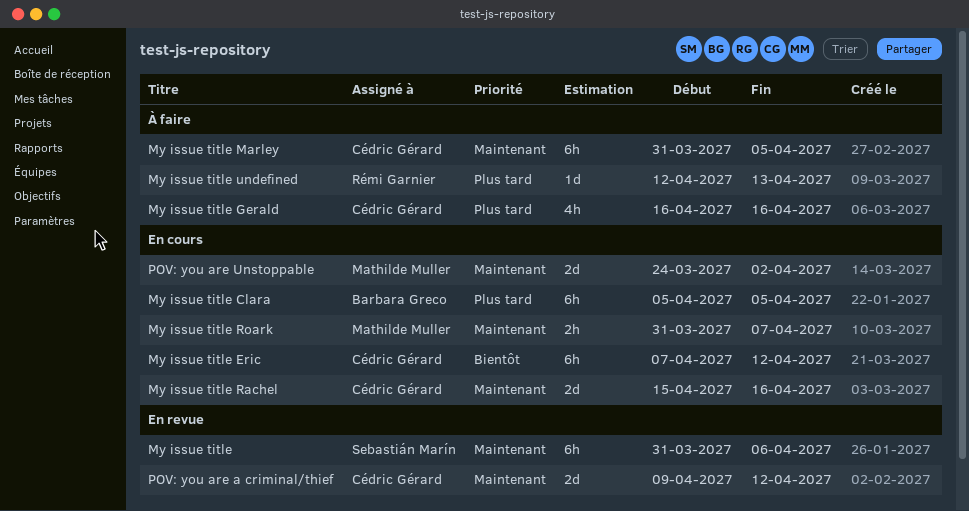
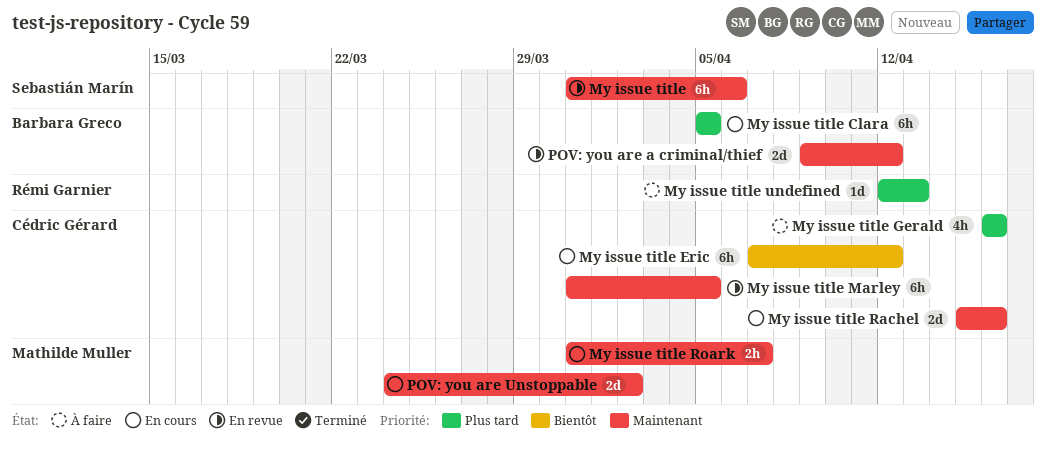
My issue title Marley, status: À faire -> En revue
POV: you are a criminal/thief, owner: Cédric Gérard -> Barbara Greco

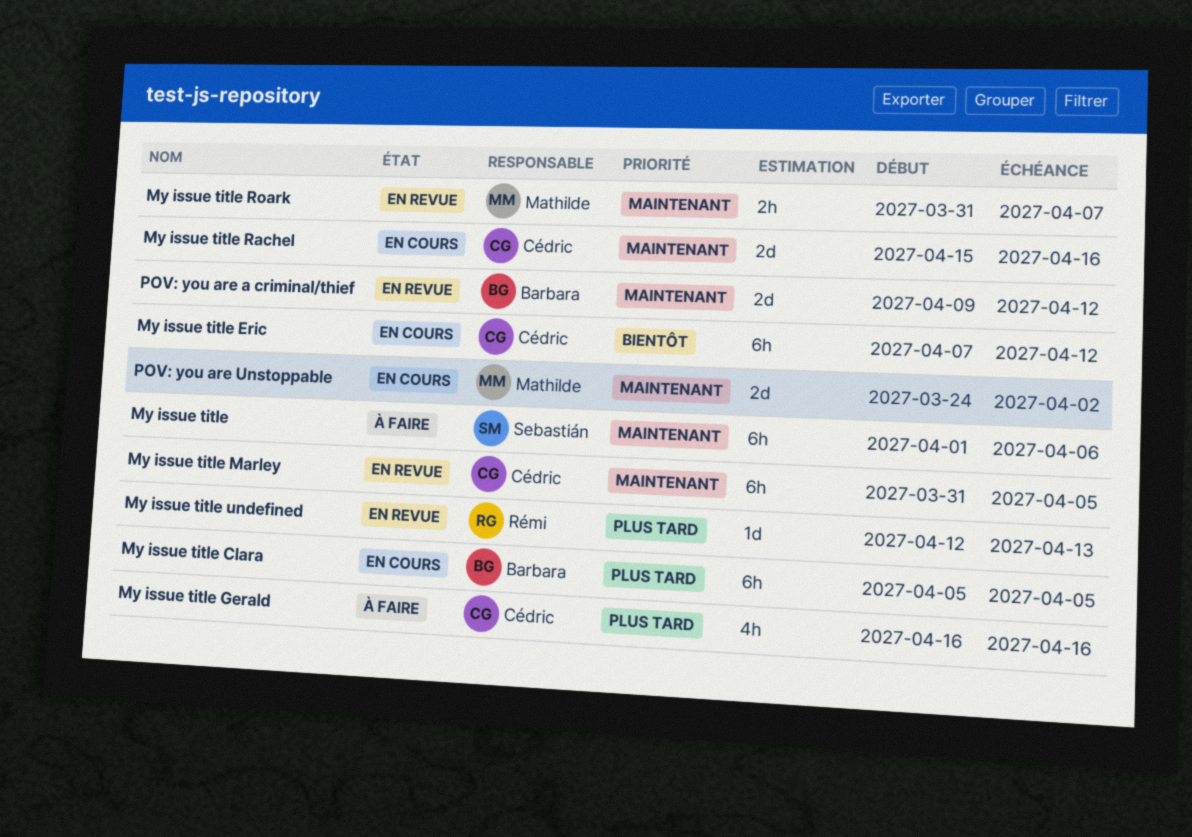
My issue title, status: En revue -> À faire
My issue title, start: Mar 31 -> Apr 1
My issue title Roark, status: En cours -> En revue
My issue title undefined, status: À faire -> En revue

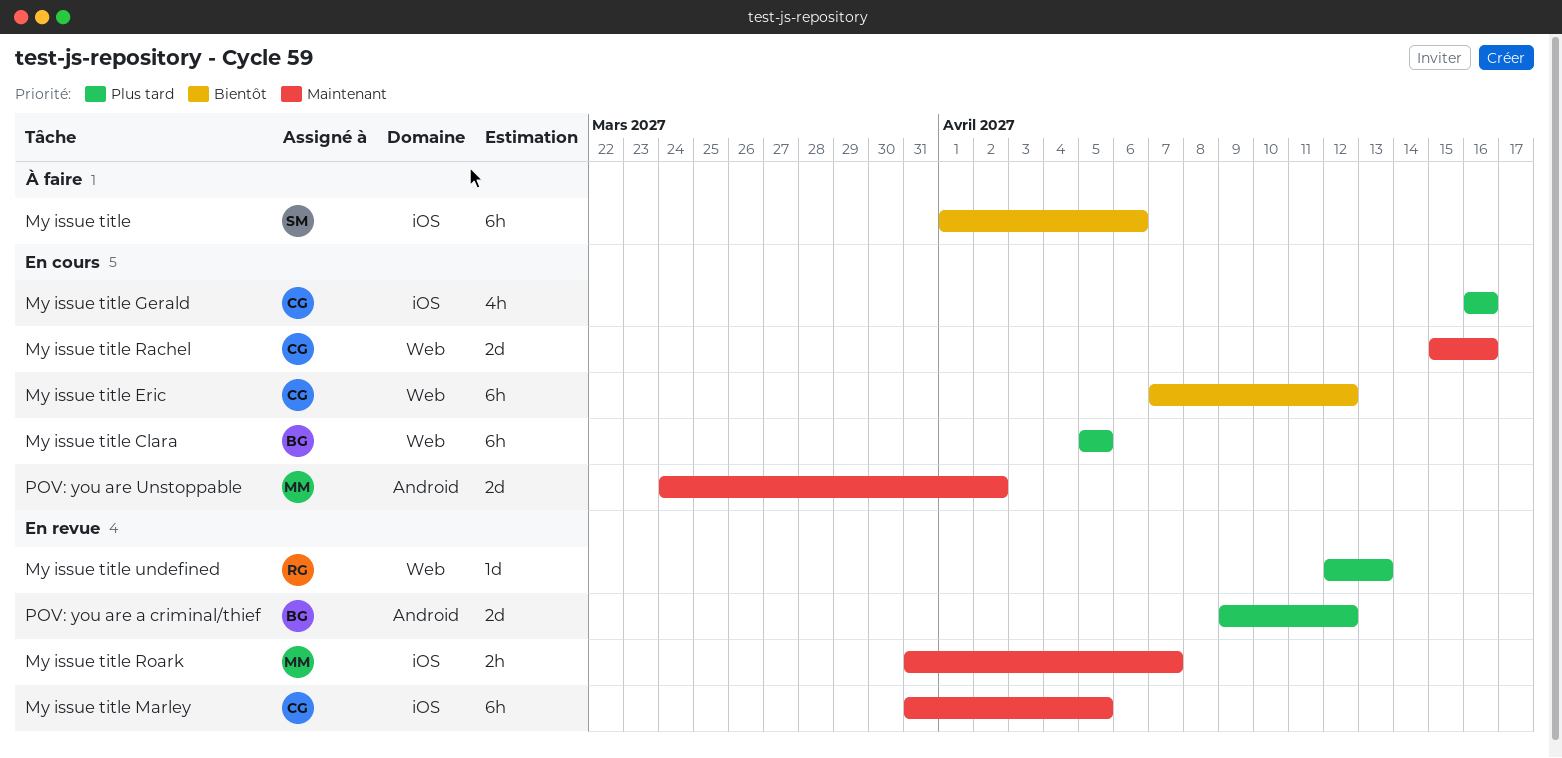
My issue title, priority: Maintenant -> Bientôt
My issue title Gerald, status: À faire -> En cours
POV: you are a criminal/thief, priority: Maintenant -> Plus tard

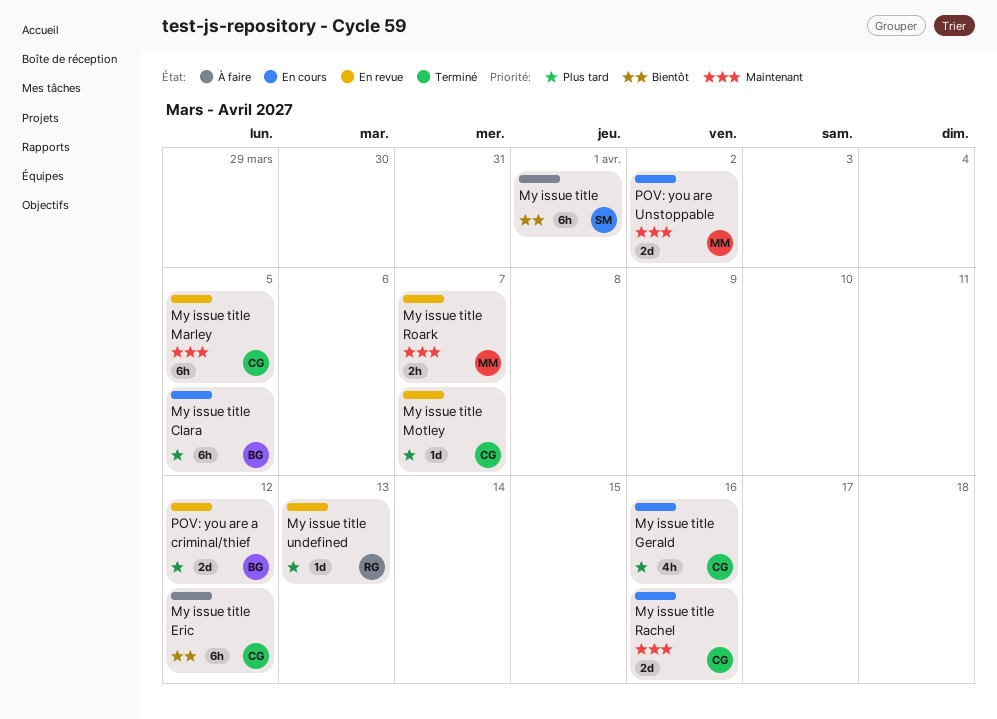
My issue title, due: Apr 6 -> Apr 1
My issue title Eric, status: En cours -> À faire
My issue title Motley: none -> present

